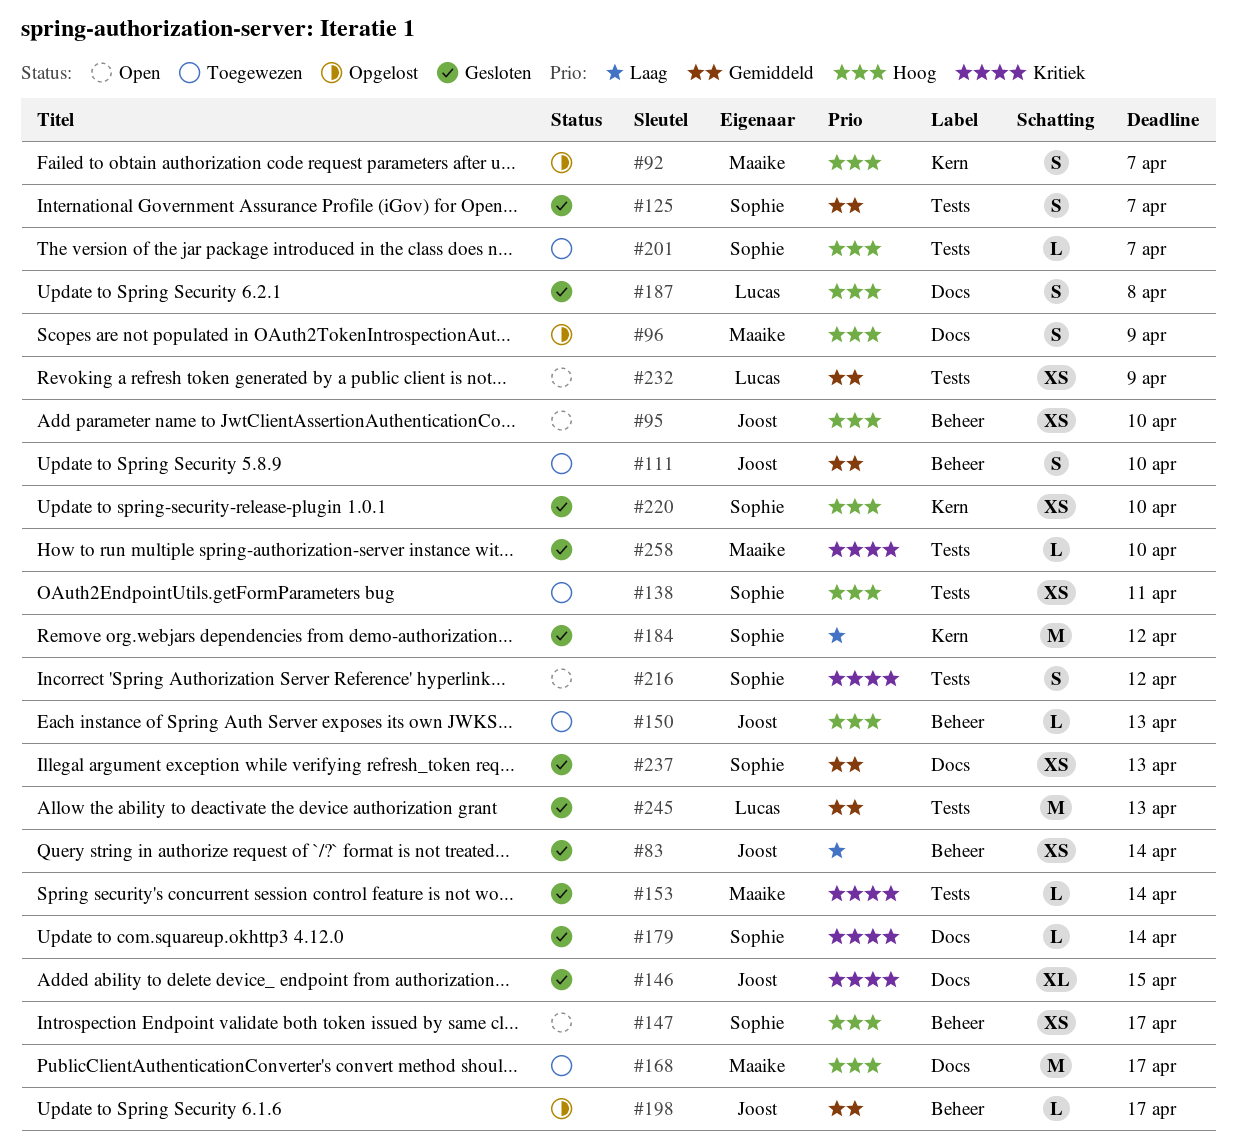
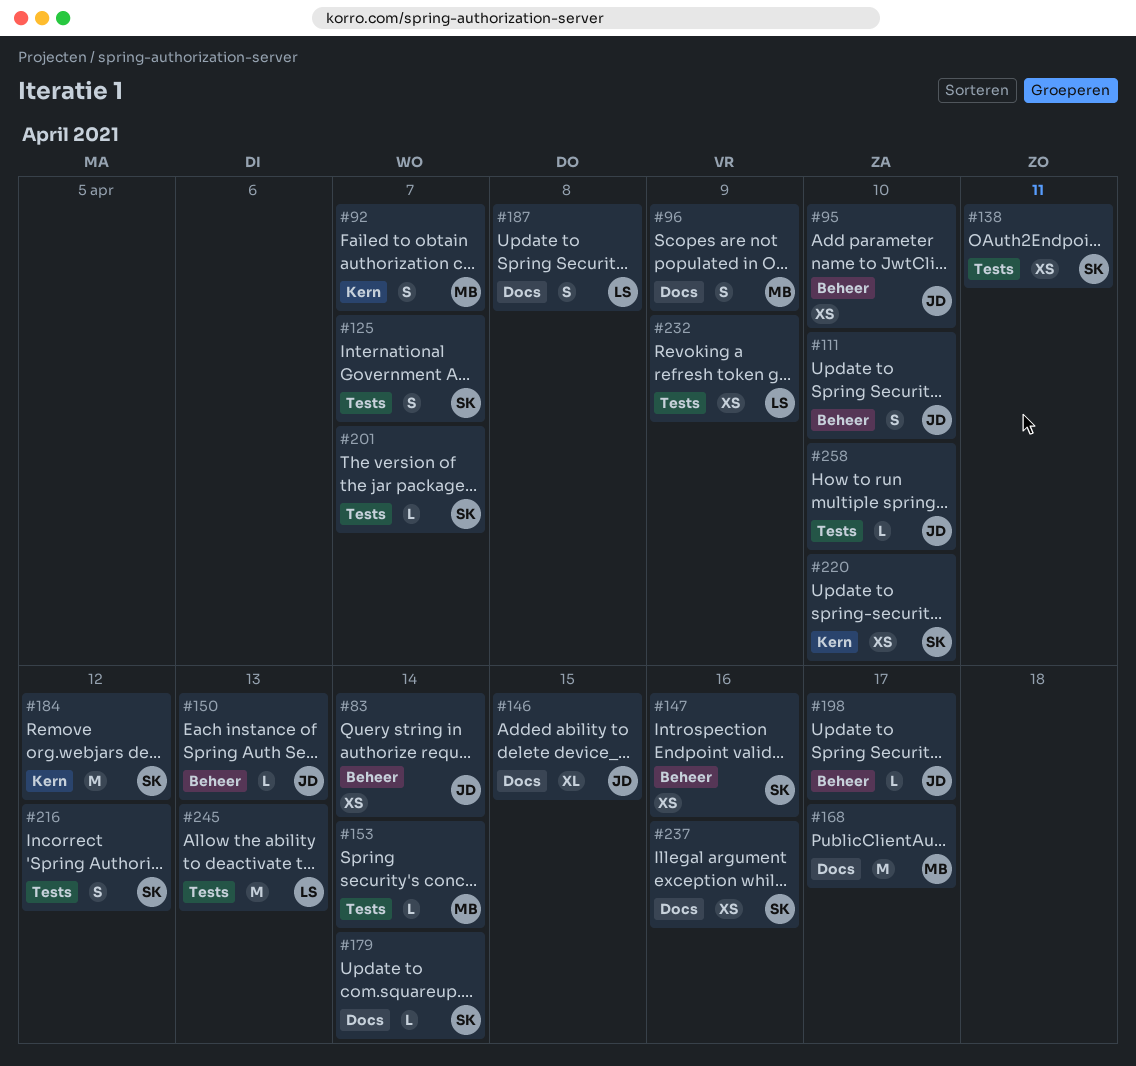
#147, due: Apr 17 -> Apr 16
#237, due: Apr 13 -> Apr 16
#258, owner: Maaike -> Joost

